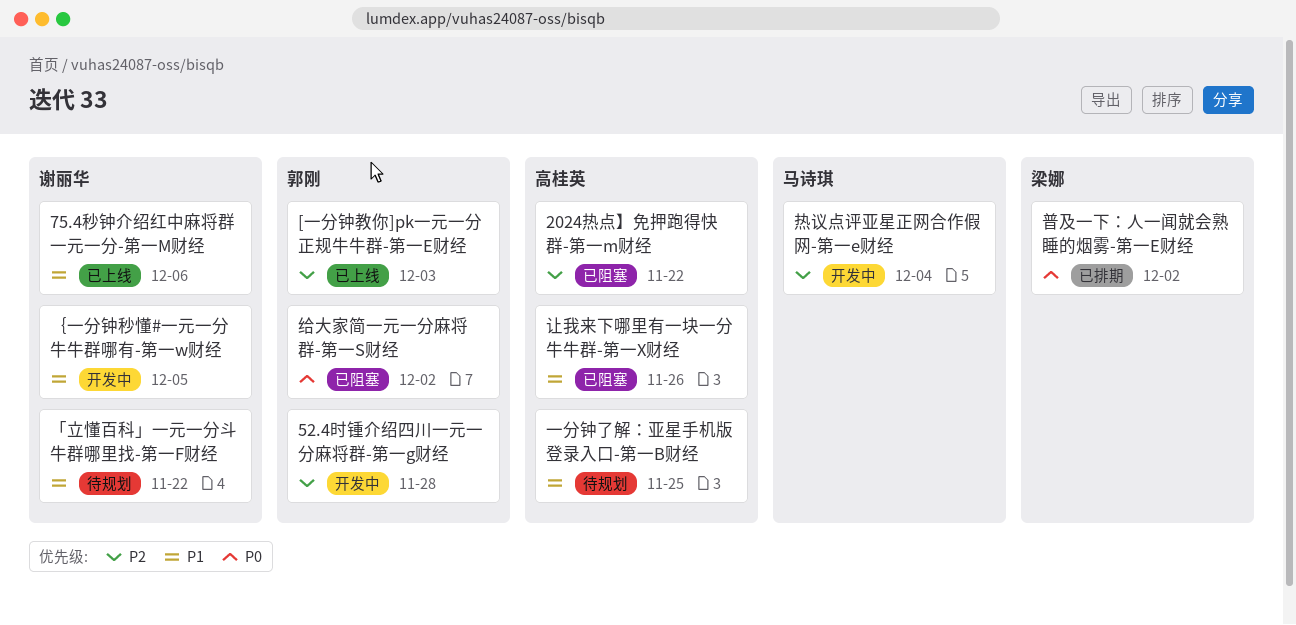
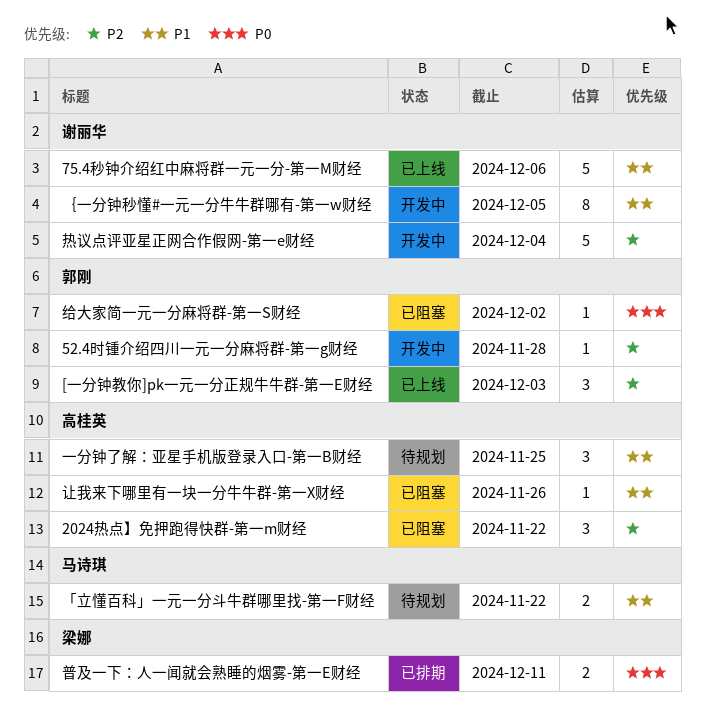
「立懂百科」一元一分斗牛群哪里找-第一F财经, owner: 谢丽华 -> 马诗琪
普及一下：人一闻就会熟睡的烟雾-第一E财经, due: Dec 2 -> Dec 11
热议点评亚星正网合作假网-第一e财经, owner: 马诗琪 -> 谢丽华

